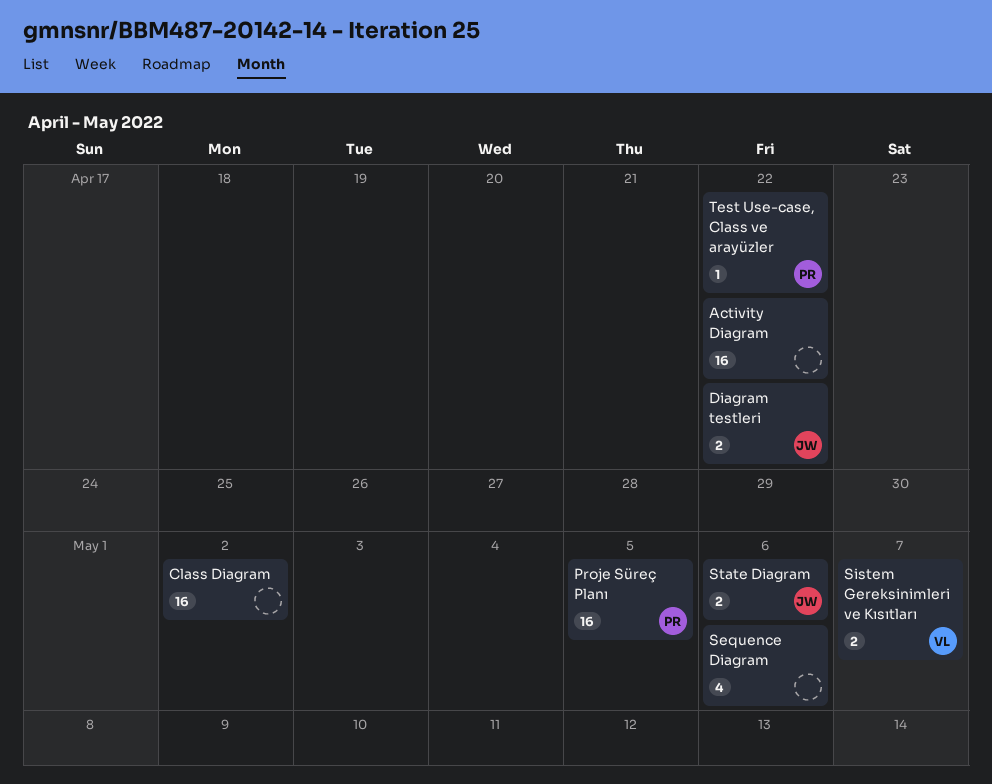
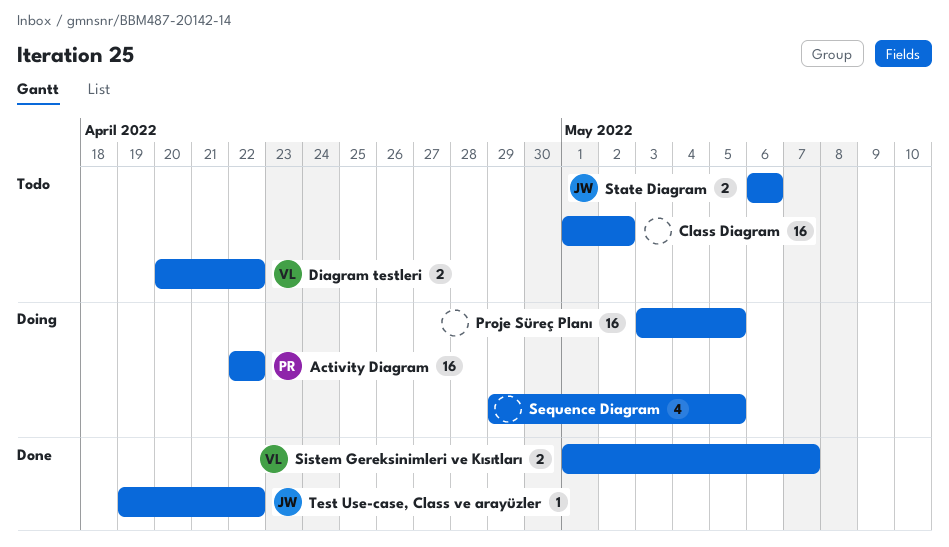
Activity Diagram, owner: none -> PR
Diagram testleri, owner: JW -> VL
Proje Süreç Planı, owner: PR -> none
Sequence Diagram, due: May 6 -> May 5
Test Use-case, Class ve arayüzler, owner: PR -> JW

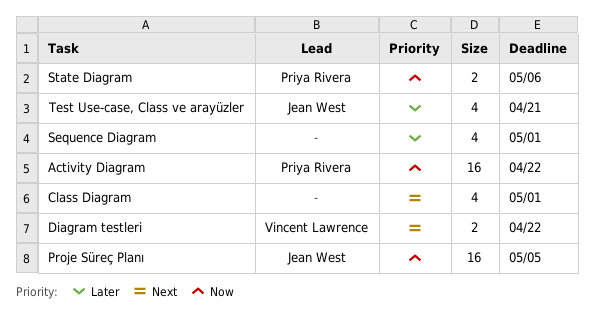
Class Diagram, estimate: 16 -> 4
Class Diagram, due: May 2 -> May 1
Proje Süreç Planı, owner: none -> Jean West
Sequence Diagram, due: May 5 -> May 1
Sistem Gereksinimleri ve Kısıtları: present -> none
State Diagram, owner: Jean West -> Priya Rivera
Test Use-case, Class ve arayüzler, estimate: 1 -> 4
Test Use-case, Class ve arayüzler, due: Apr 22 -> Apr 21

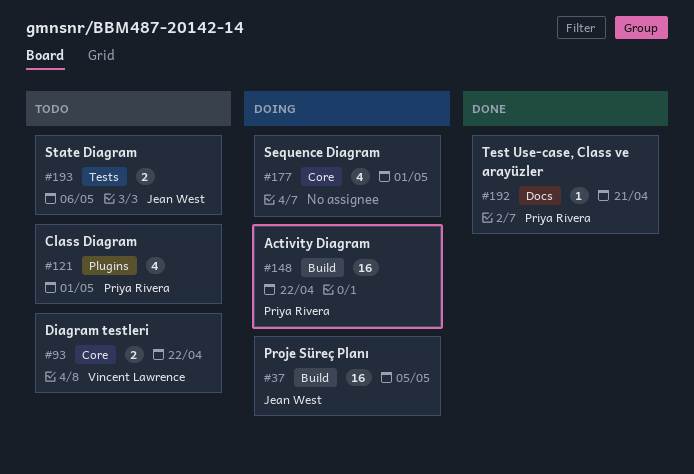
Class Diagram, owner: none -> Priya Rivera
State Diagram, owner: Priya Rivera -> Jean West
Test Use-case, Class ve arayüzler, owner: Jean West -> Priya Rivera
Test Use-case, Class ve arayüzler, estimate: 4 -> 1

